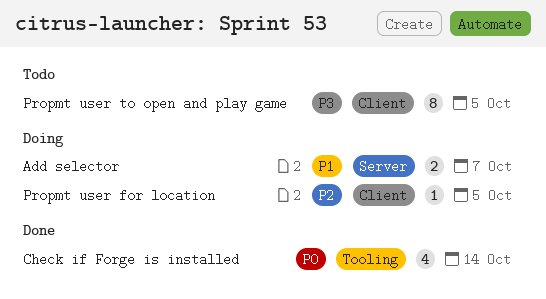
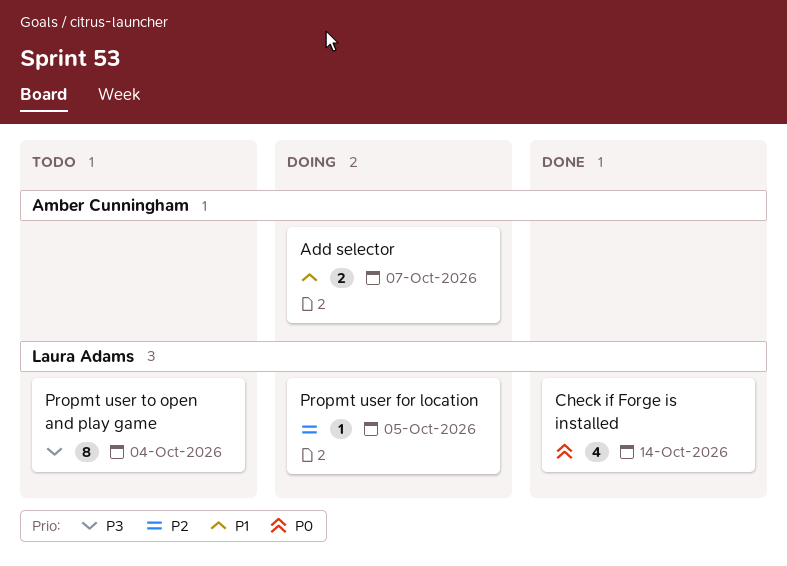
Propmt user to open and play game, due: Oct 5 -> Oct 4

